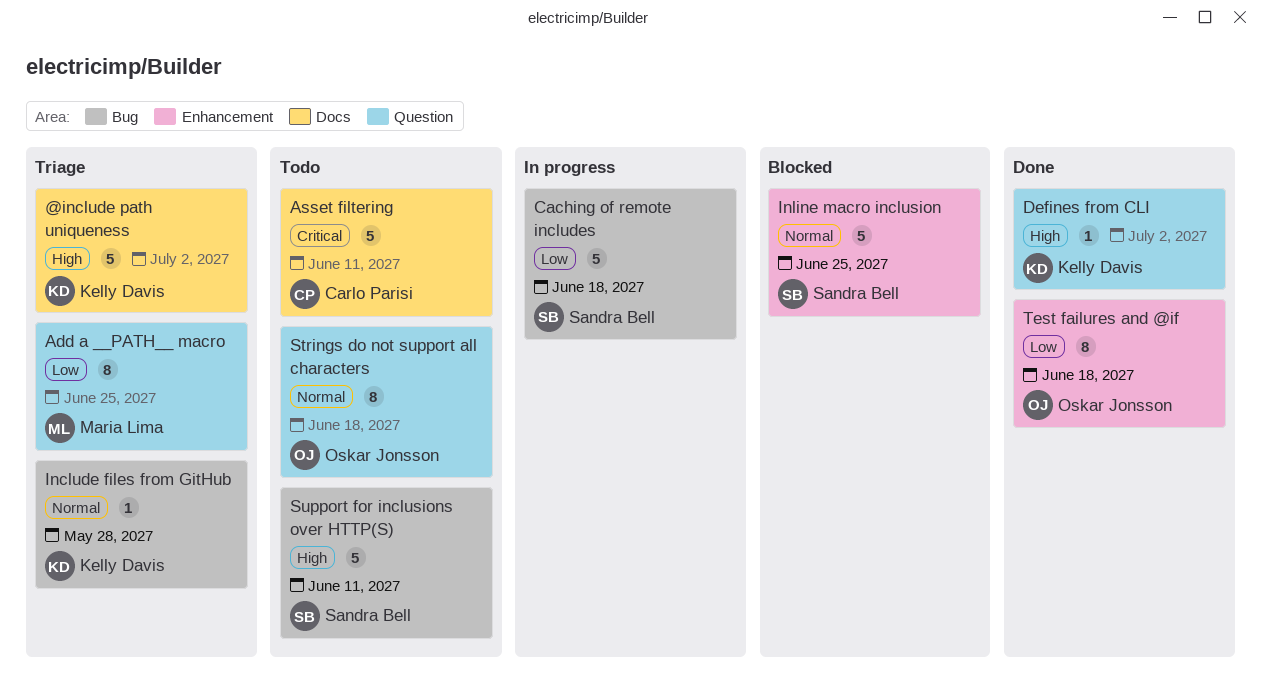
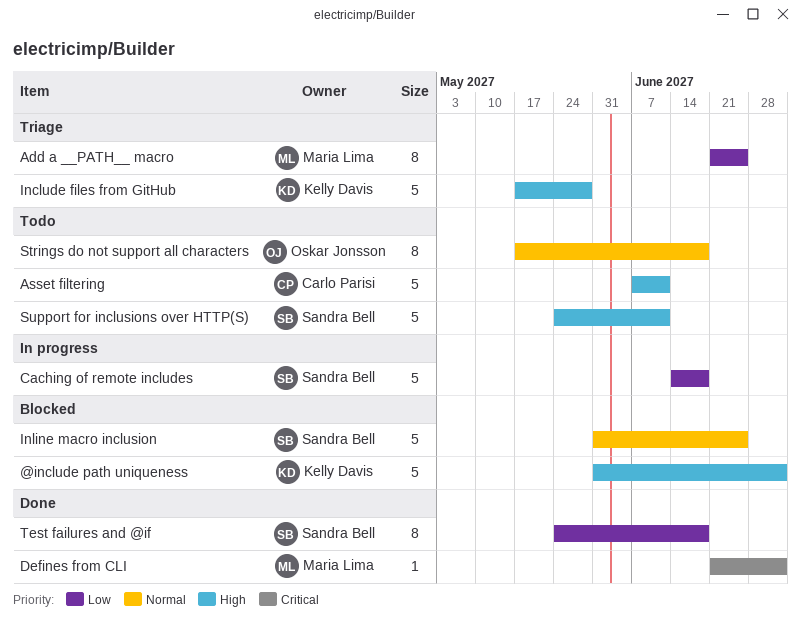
@include path uniqueness, status: Triage -> Blocked
Asset filtering, priority: Critical -> High
Defines from CLI, owner: Kelly Davis -> Maria Lima
Defines from CLI, priority: High -> Critical
Include files from GitHub, priority: Normal -> High
Include files from GitHub, estimate: 1 -> 5
Test failures and @if, owner: Oskar Jonsson -> Sandra Bell

